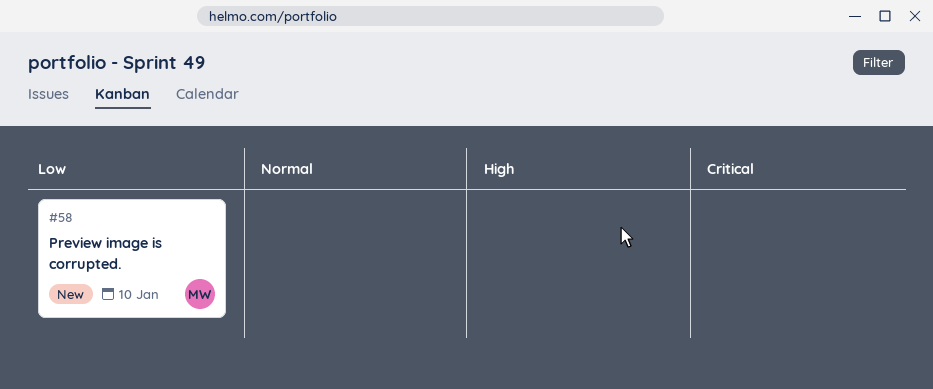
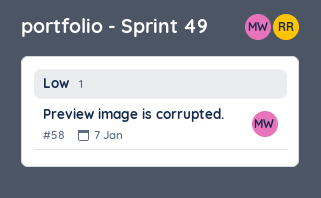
#58, due: Jan 10 -> Jan 7

